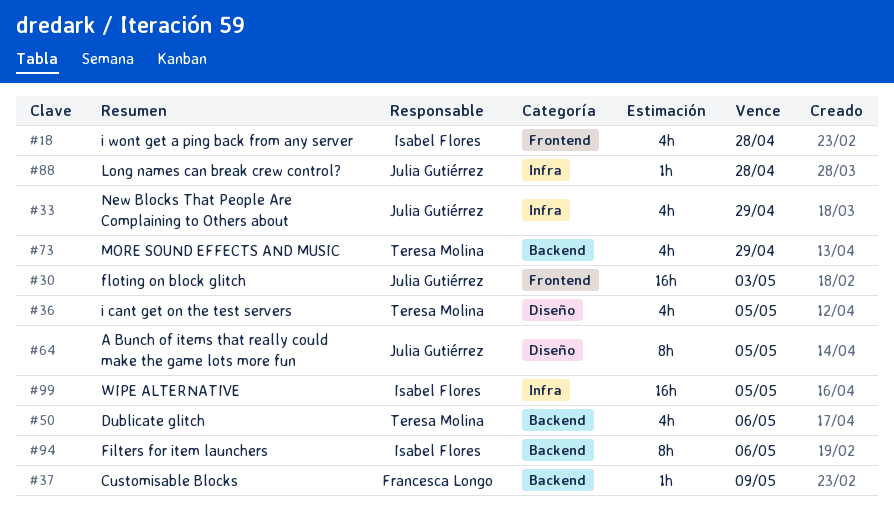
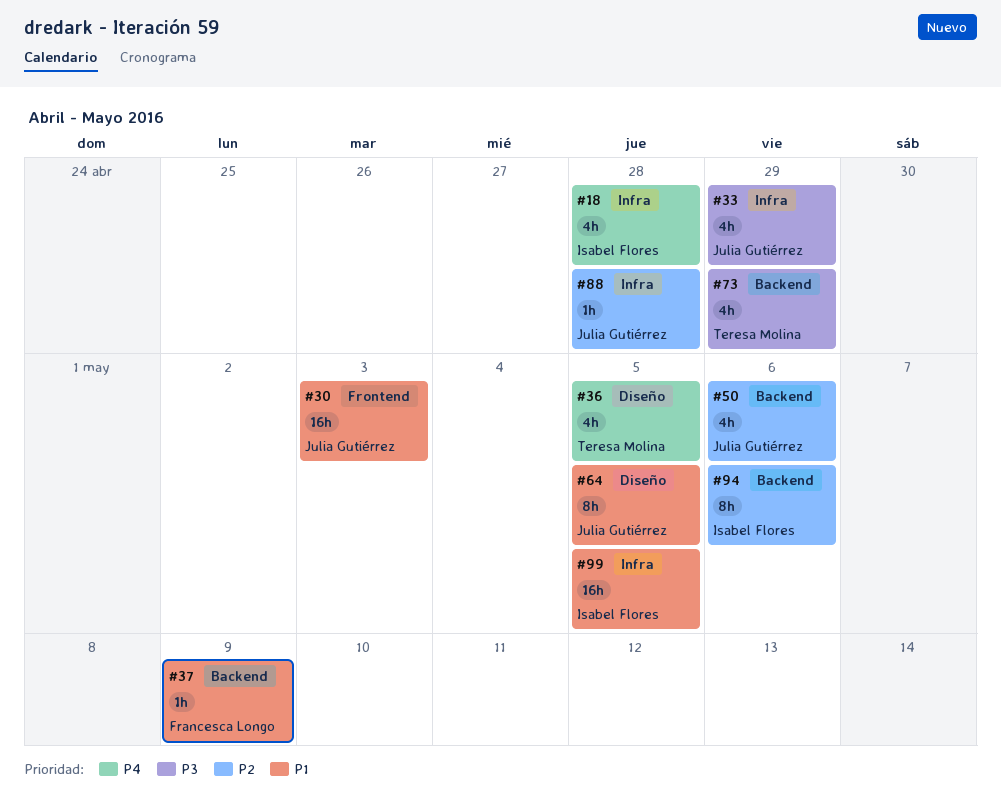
#18, label: Frontend -> Infra
#50, owner: Teresa Molina -> Julia Gutiérrez

